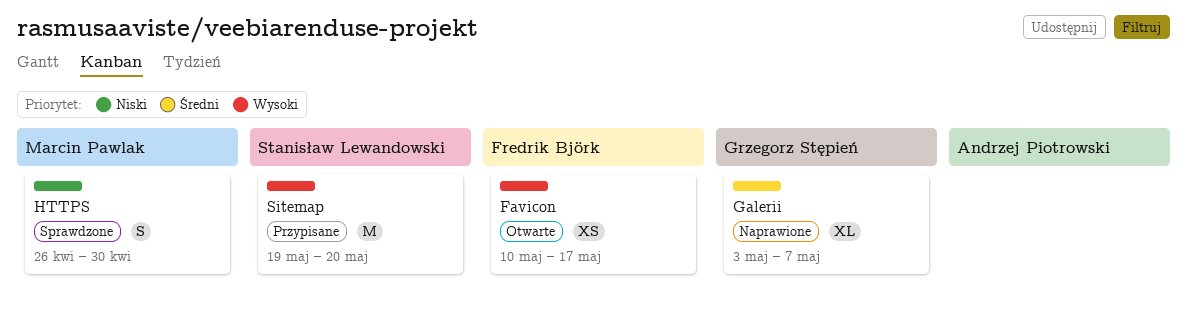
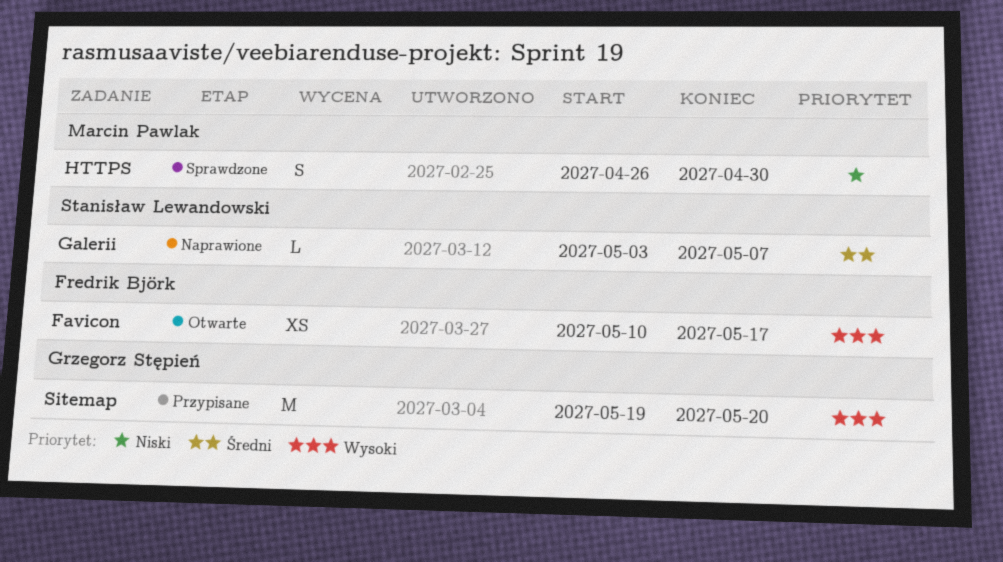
Galerii, owner: Grzegorz Stępień -> Stanisław Lewandowski
Galerii, estimate: XL -> L
Sitemap, owner: Stanisław Lewandowski -> Grzegorz Stępień

